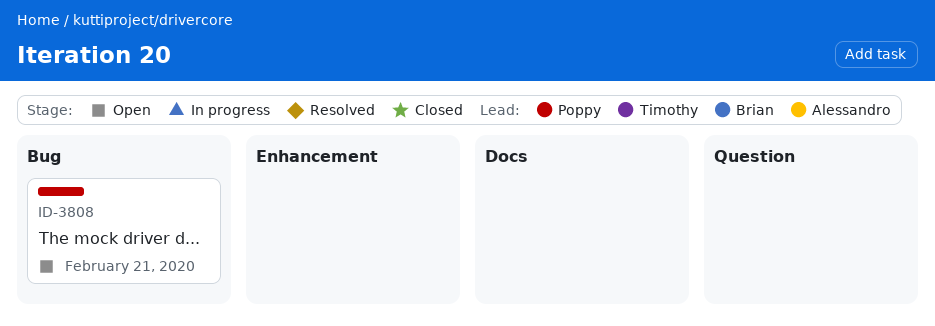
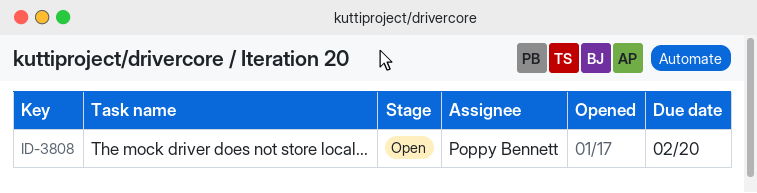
ID-3808, due: Feb 21 -> Feb 20

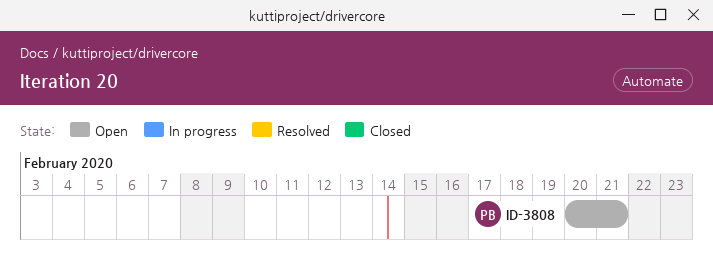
ID-3808, due: Feb 20 -> Feb 21

